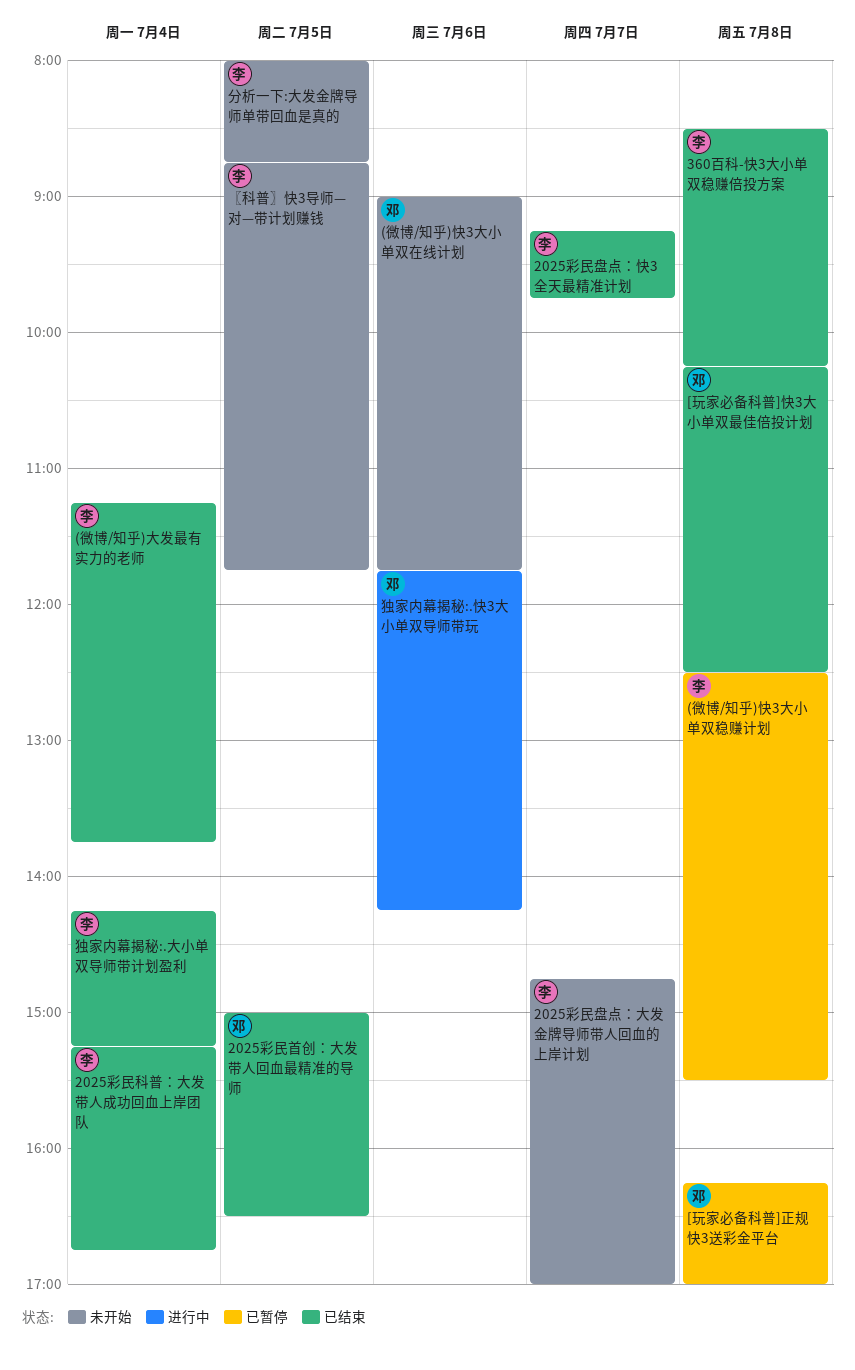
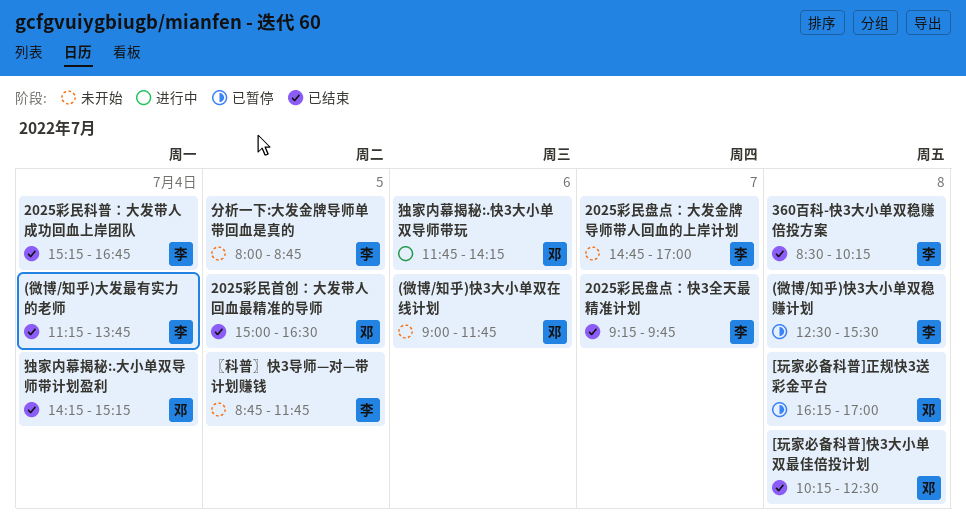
独家内幕揭秘:.大小单双导师带计划盈利, owner: 李 -> 邓

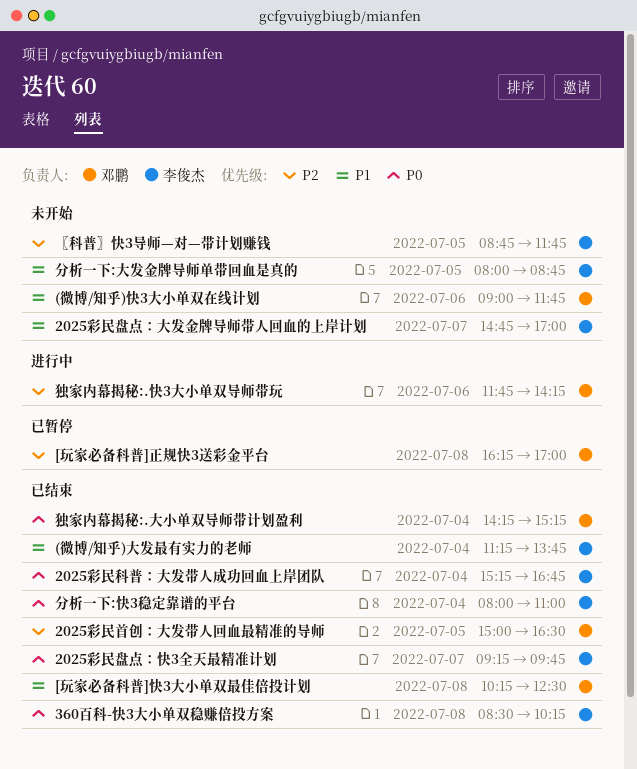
(微博/知乎)快3大小单双稳赚计划: present -> none
分析一下:快3稳定靠谱的平台: none -> present

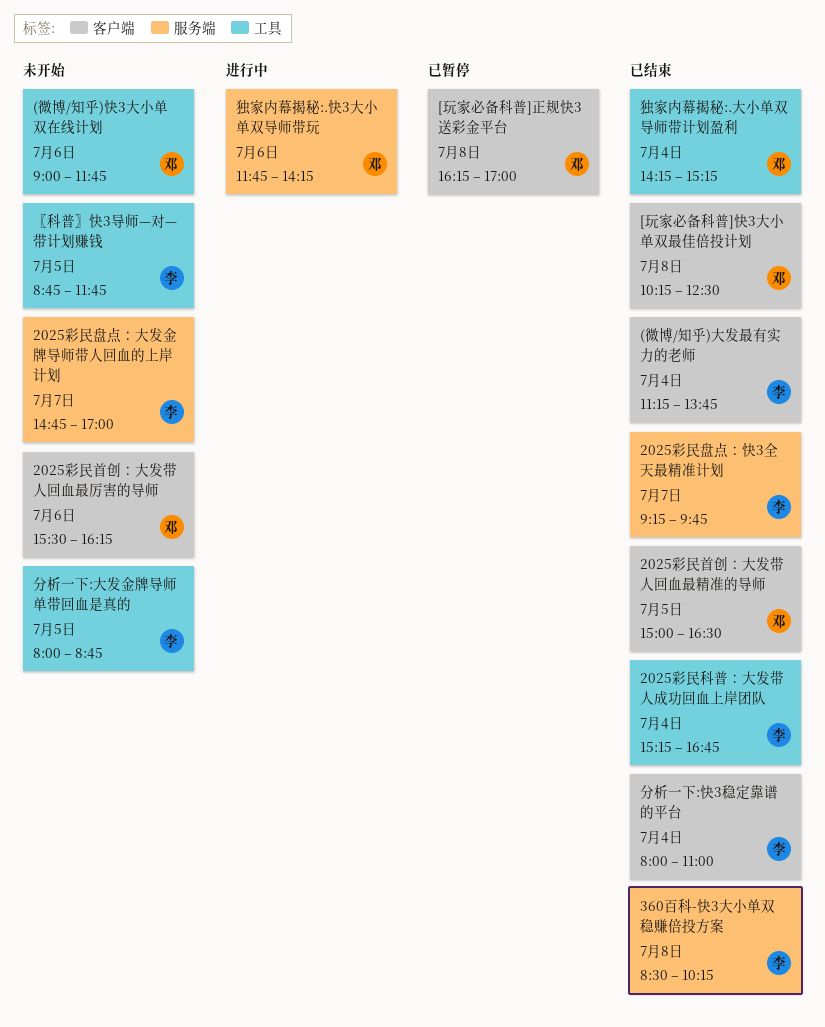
2025彩民首创：大发带人回血最厉害的导师: none -> present

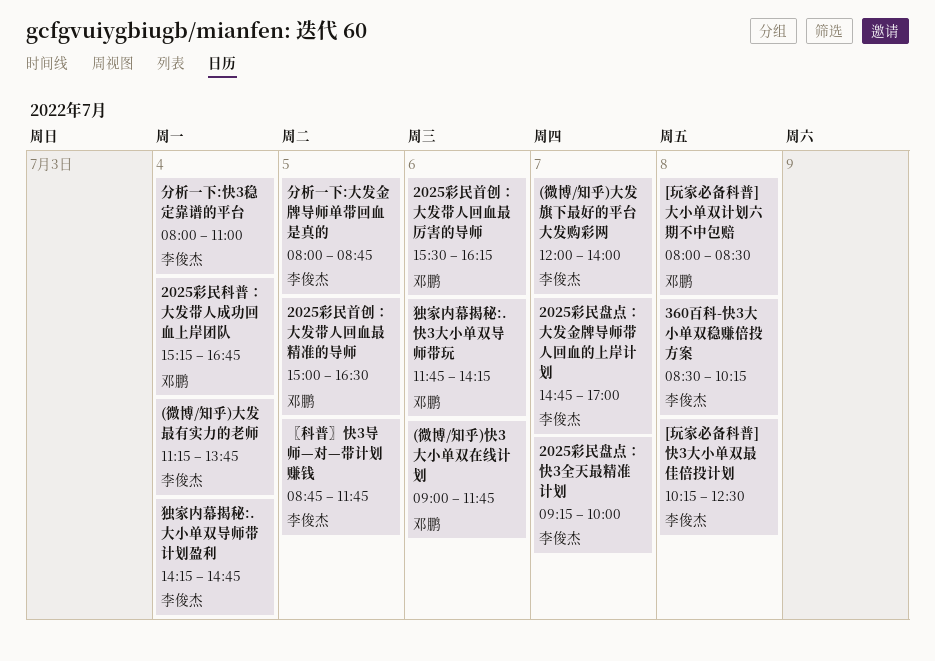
(微博/知乎)大发旗下最好的平台大发购彩网: none -> present
2025彩民盘点：快3全天最精准计划, ends: 09:45 -> 10:00
2025彩民科普：大发带人成功回血上岸团队, owner: 李俊杰 -> 邓鹏
[玩家必备科普]大小单双计划六期不中包赔: none -> present
[玩家必备科普]快3大小单双最佳倍投计划, owner: 邓鹏 -> 李俊杰
[玩家必备科普]正规快3送彩金平台: present -> none
独家内幕揭秘:.大小单双导师带计划盈利, owner: 邓鹏 -> 李俊杰
独家内幕揭秘:.大小单双导师带计划盈利, ends: 15:15 -> 14:45

